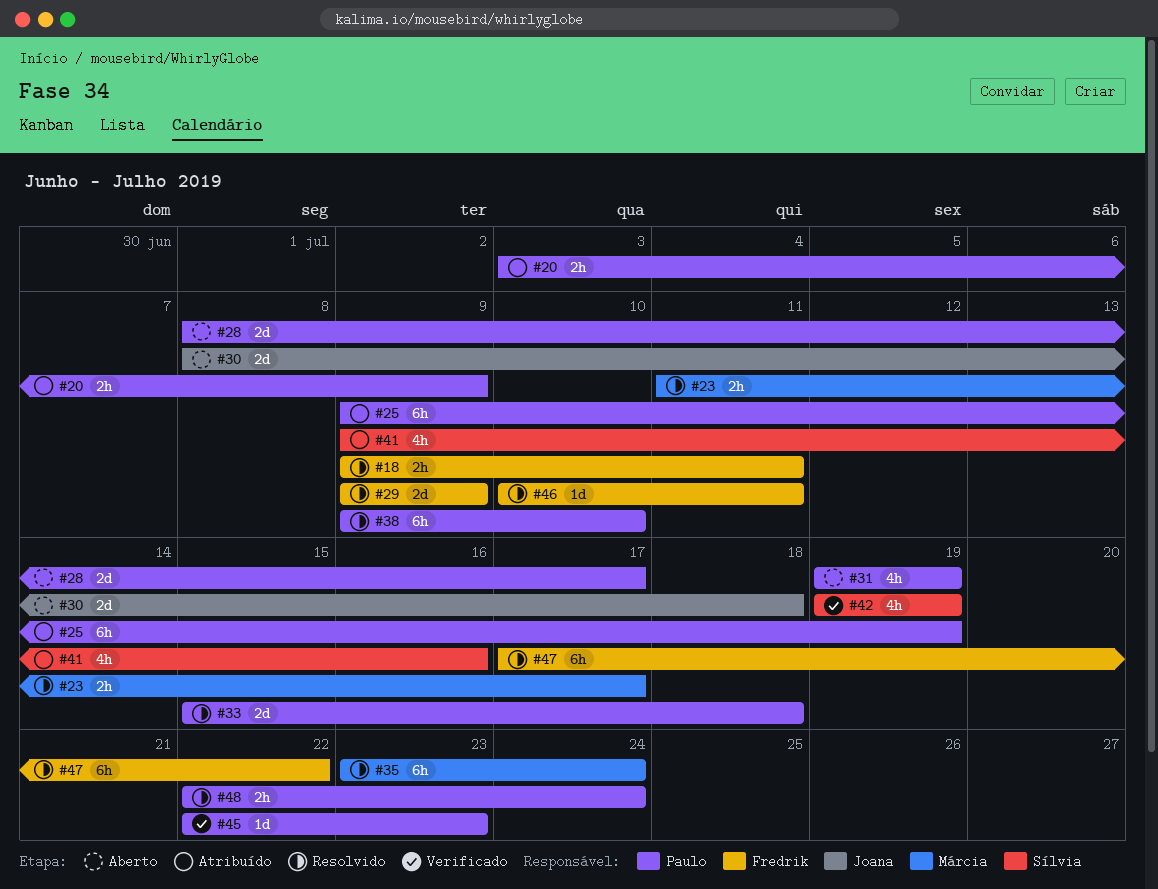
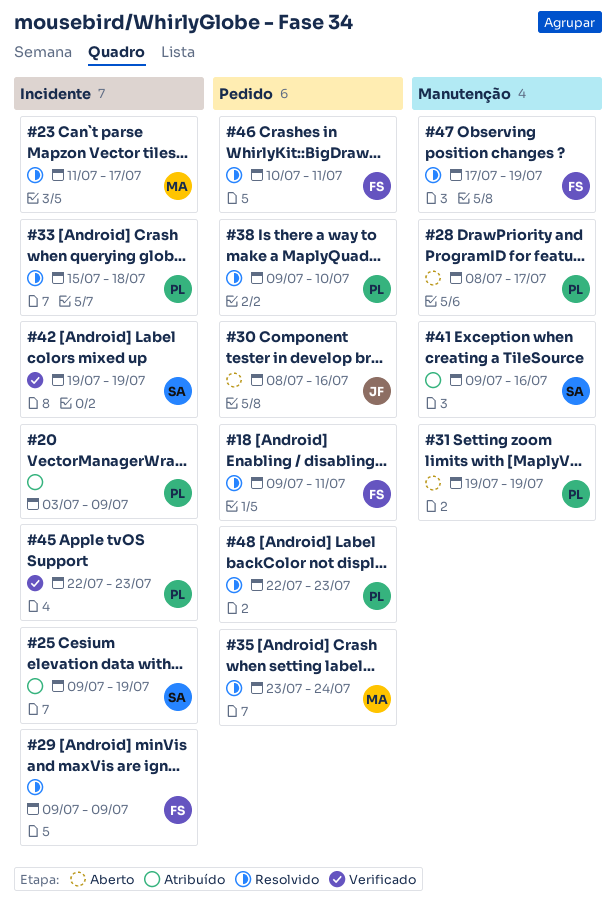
#25, owner: Paulo -> Sílvia
#30, due: Jul 18 -> Jul 16
#47, due: Jul 22 -> Jul 19
#48, due: Jul 24 -> Jul 23

